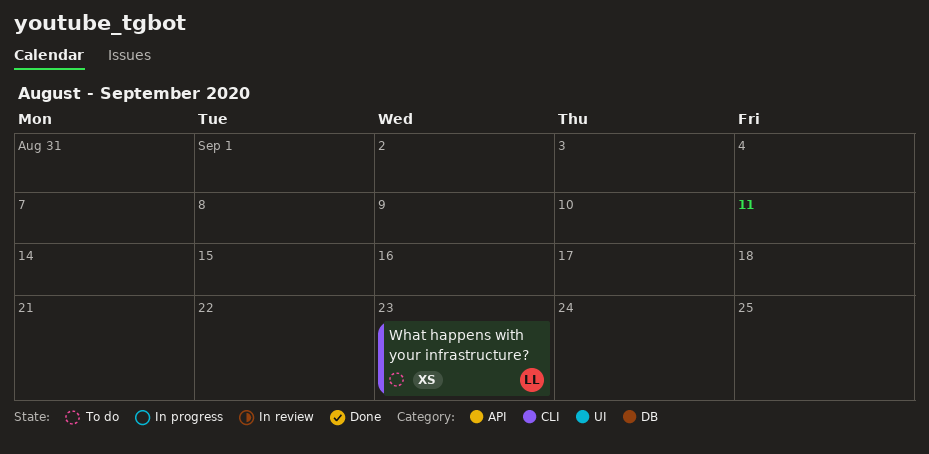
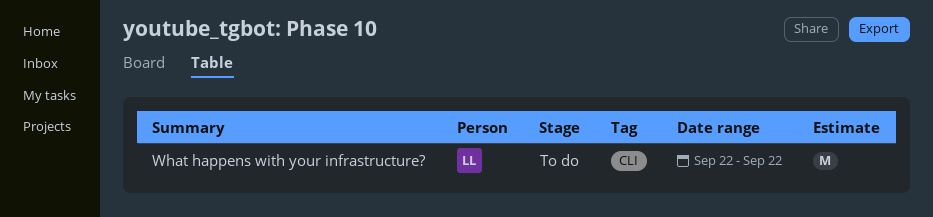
What happens with your infrastructure?, estimate: XS -> M
What happens with your infrastructure?, due: Sep 23 -> Sep 22

